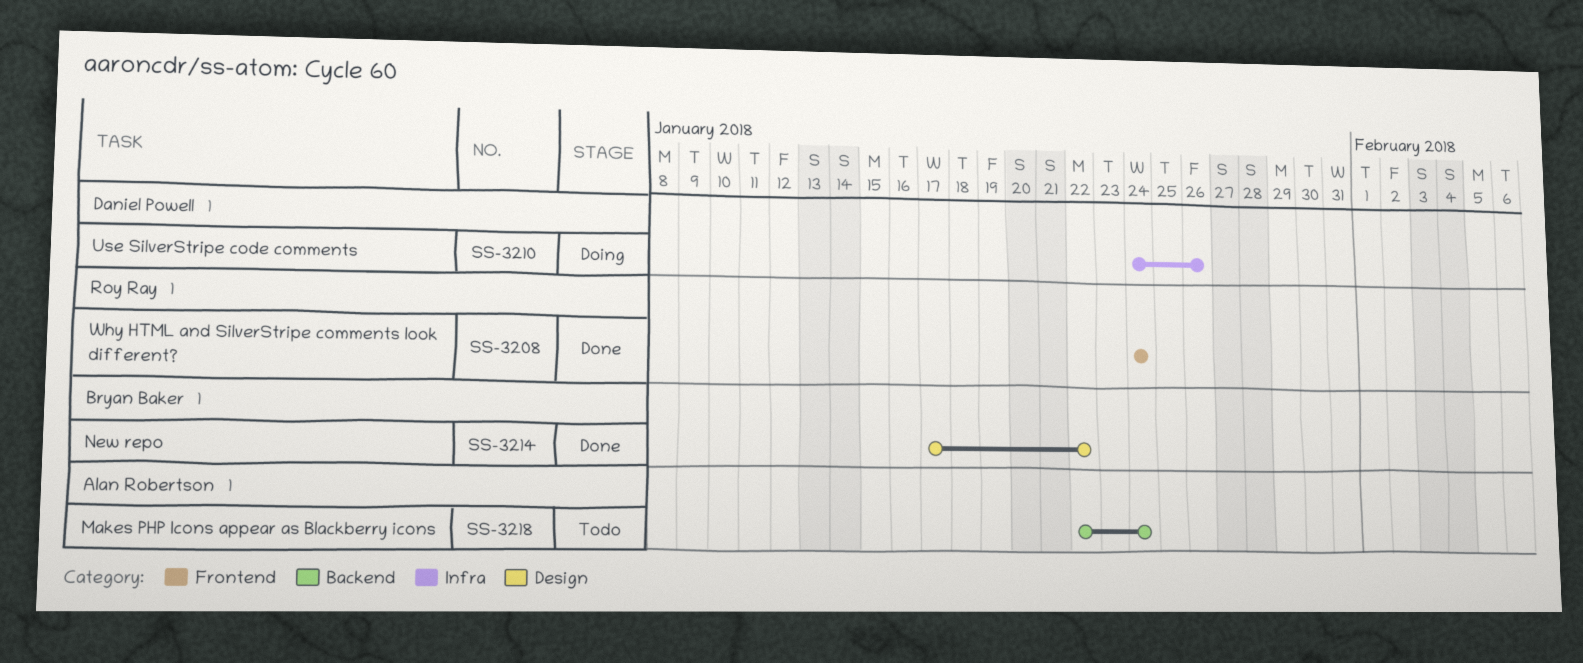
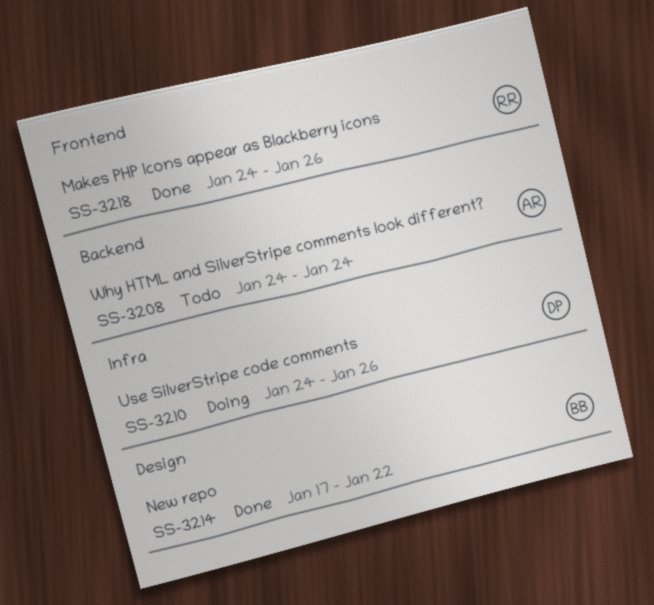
SS-3208, status: Done -> Todo
SS-3208, owner: Roy Ray -> Alan Robertson
SS-3208, label: Frontend -> Backend
SS-3218, status: Todo -> Done
SS-3218, owner: Alan Robertson -> Roy Ray
SS-3218, label: Backend -> Frontend
SS-3218, start: Jan 22 -> Jan 24
SS-3218, due: Jan 24 -> Jan 26

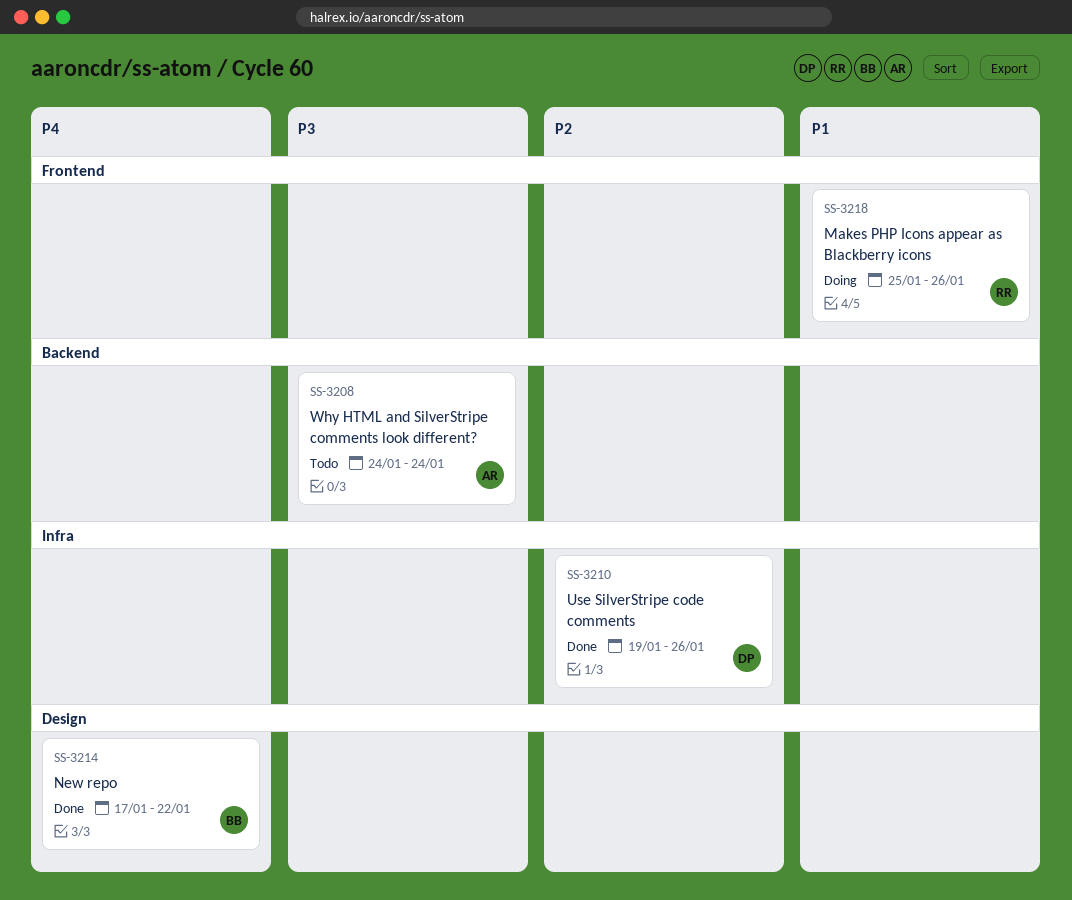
SS-3210, status: Doing -> Done
SS-3210, start: Jan 24 -> Jan 19
SS-3218, status: Done -> Doing
SS-3218, start: Jan 24 -> Jan 25

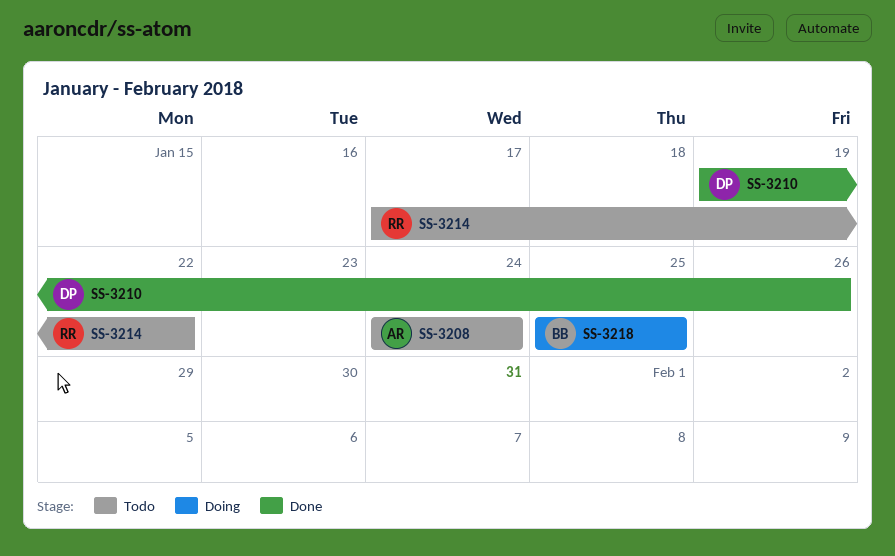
SS-3214, status: Done -> Todo
SS-3214, owner: BB -> RR
SS-3218, owner: RR -> BB
SS-3218, due: Jan 26 -> Jan 25

